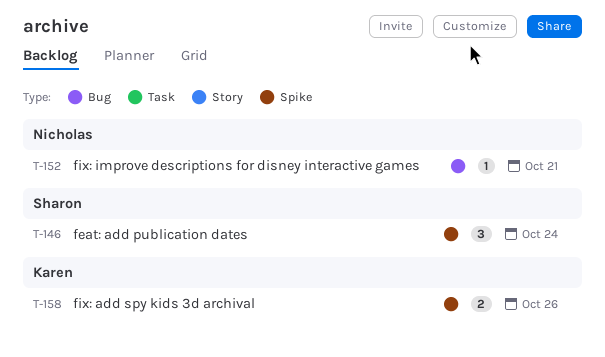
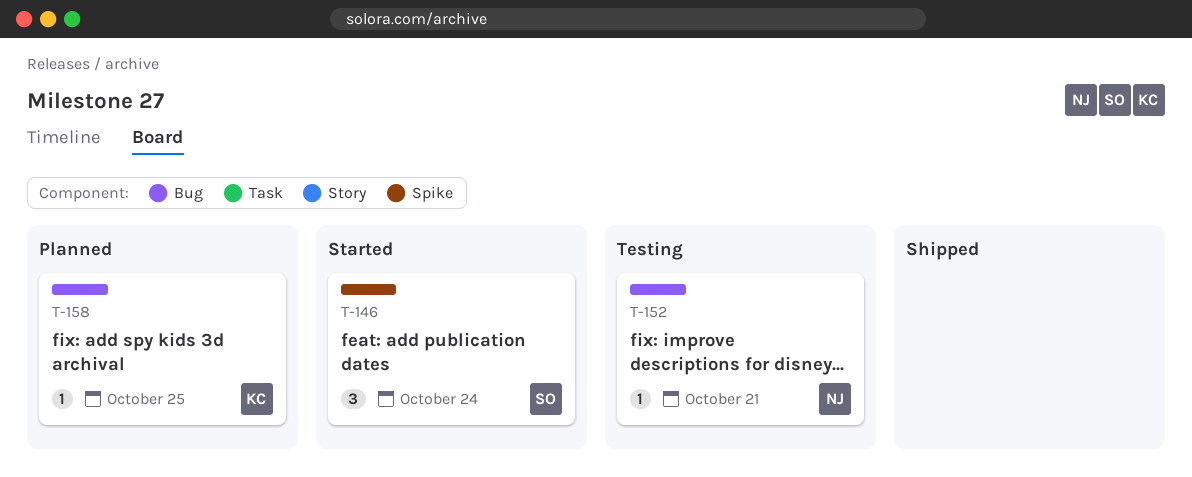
T-158, label: Spike -> Bug
T-158, estimate: 2 -> 1
T-158, due: Oct 26 -> Oct 25

